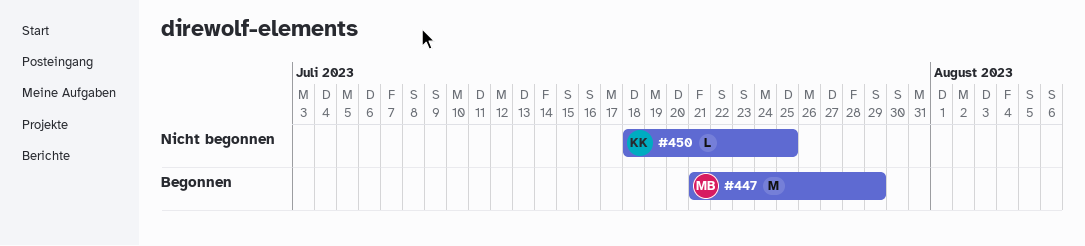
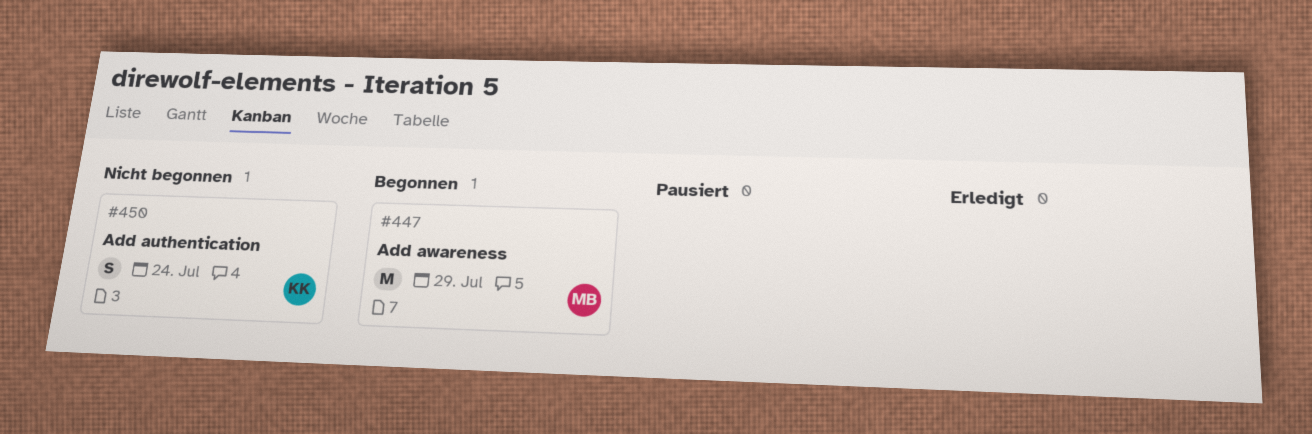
#450, estimate: L -> S
#450, due: Jul 25 -> Jul 24

